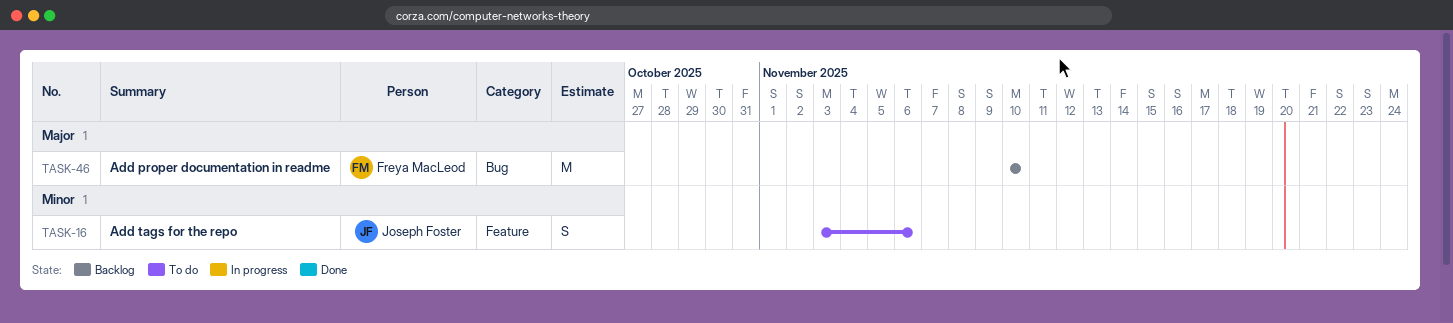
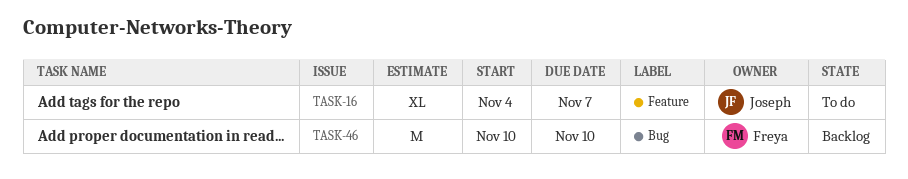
TASK-16, estimate: S -> XL
TASK-16, start: Nov 3 -> Nov 4
TASK-16, due: Nov 6 -> Nov 7

